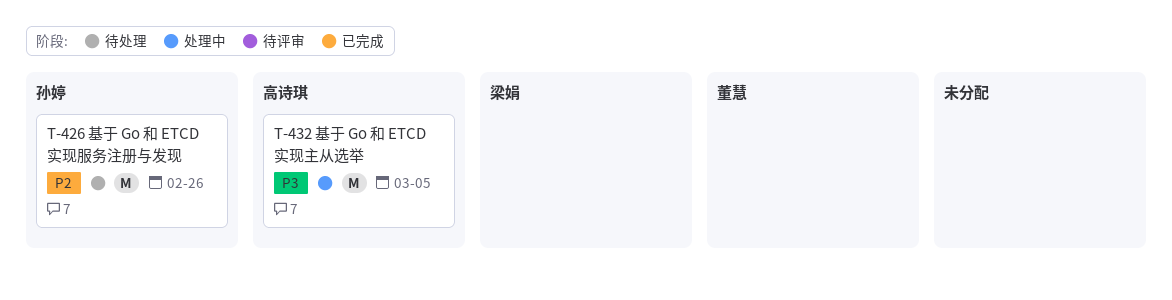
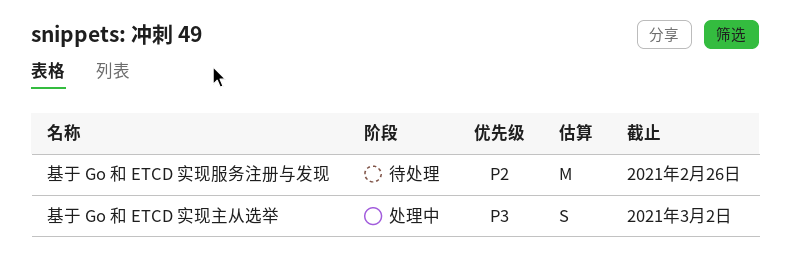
基于 Go 和 ETCD 实现主从选举, estimate: M -> S
基于 Go 和 ETCD 实现主从选举, due: Mar 5 -> Mar 2

